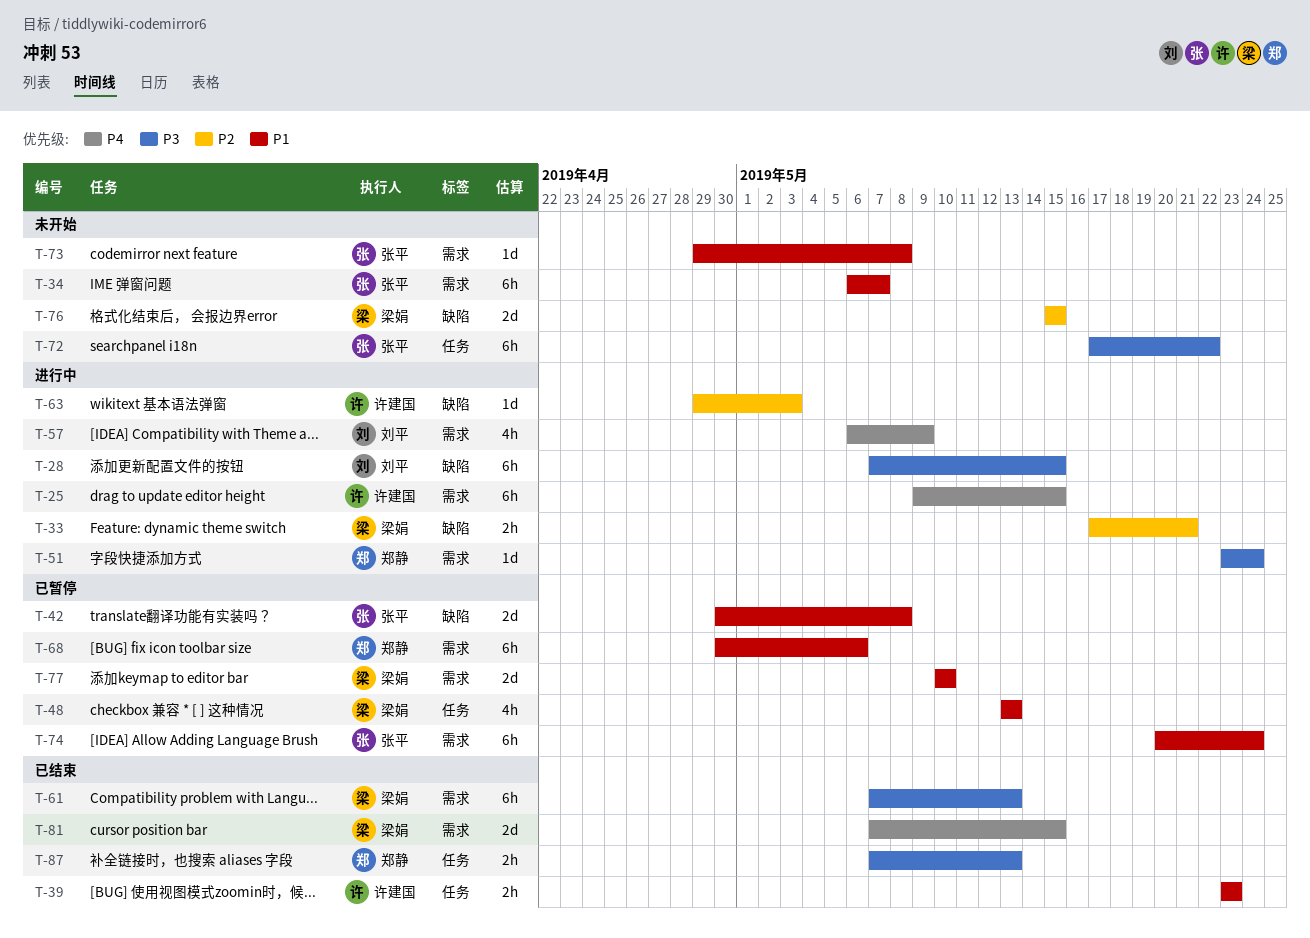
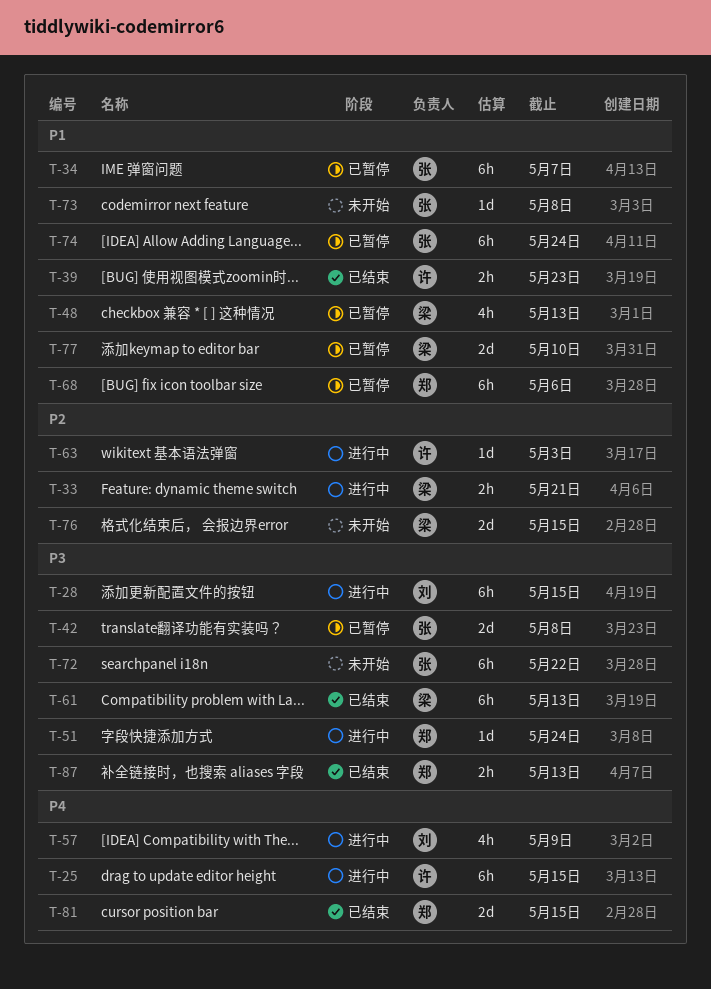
T-34, status: 未开始 -> 已暂停
T-42, priority: P1 -> P3
T-81, owner: 梁娟 -> 郑静

